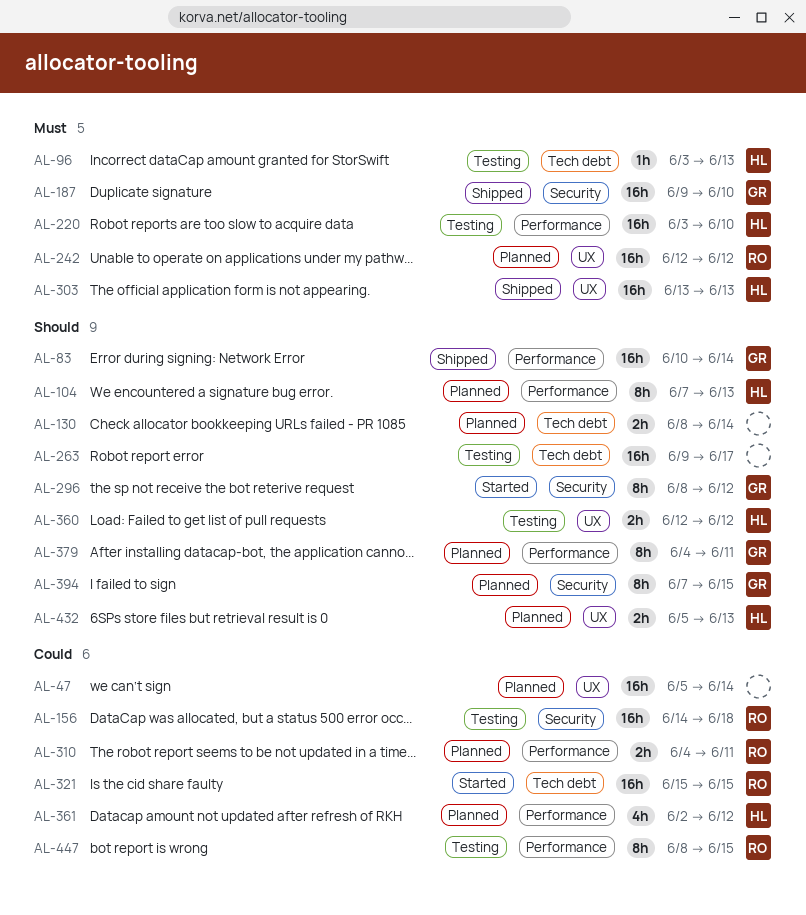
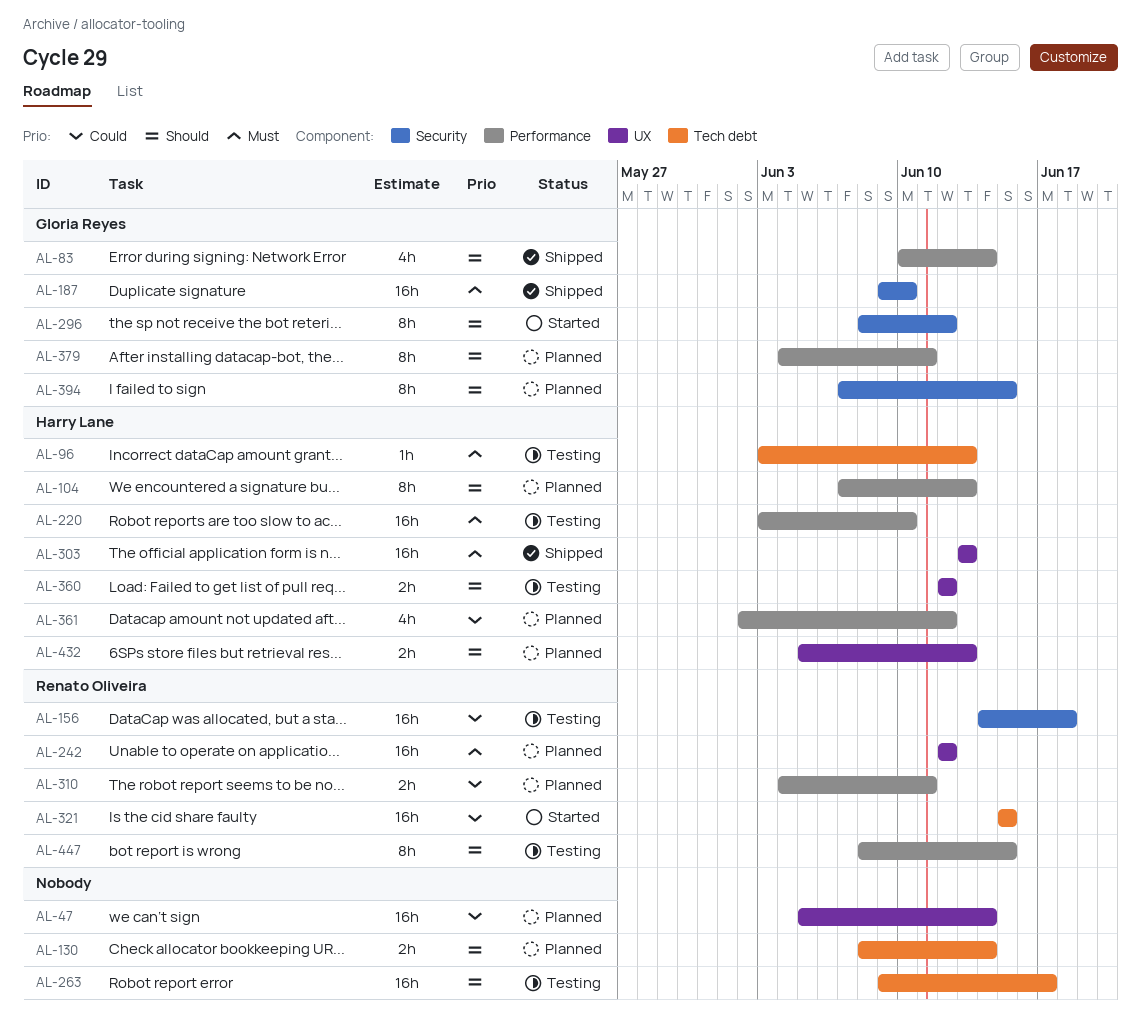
AL-83, estimate: 16h -> 4h
AL-447, priority: Could -> Should

